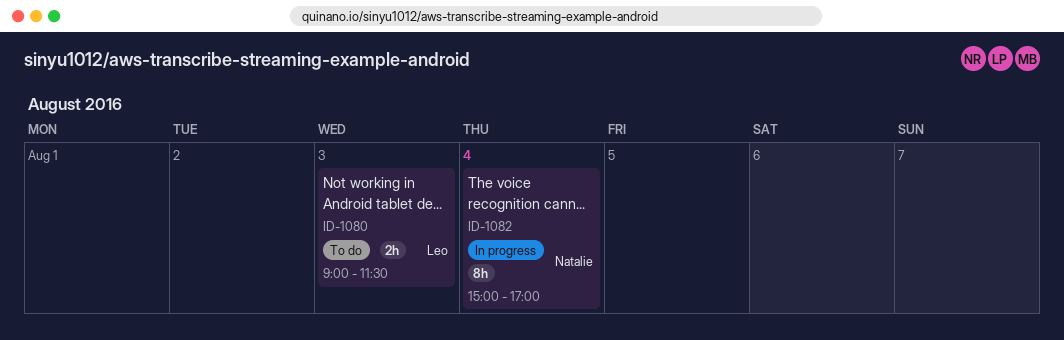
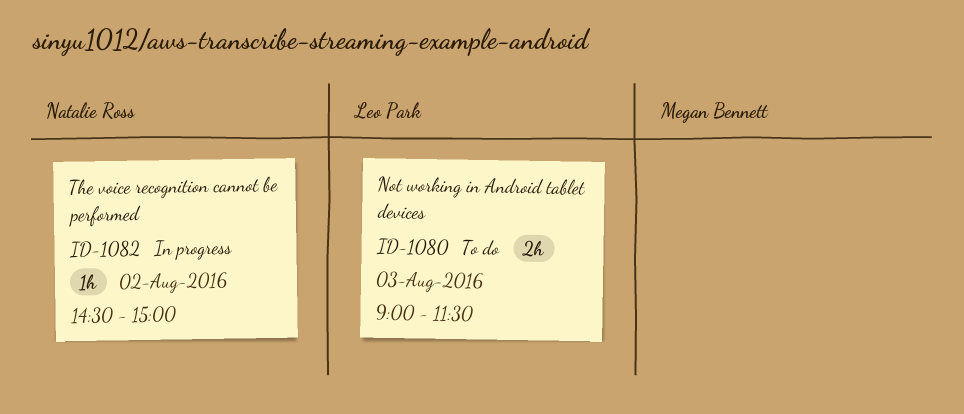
ID-1082, estimate: 8h -> 1h
ID-1082, day: Aug 4 -> Aug 2
ID-1082, begins: 15:00 -> 14:30
ID-1082, ends: 17:00 -> 15:00

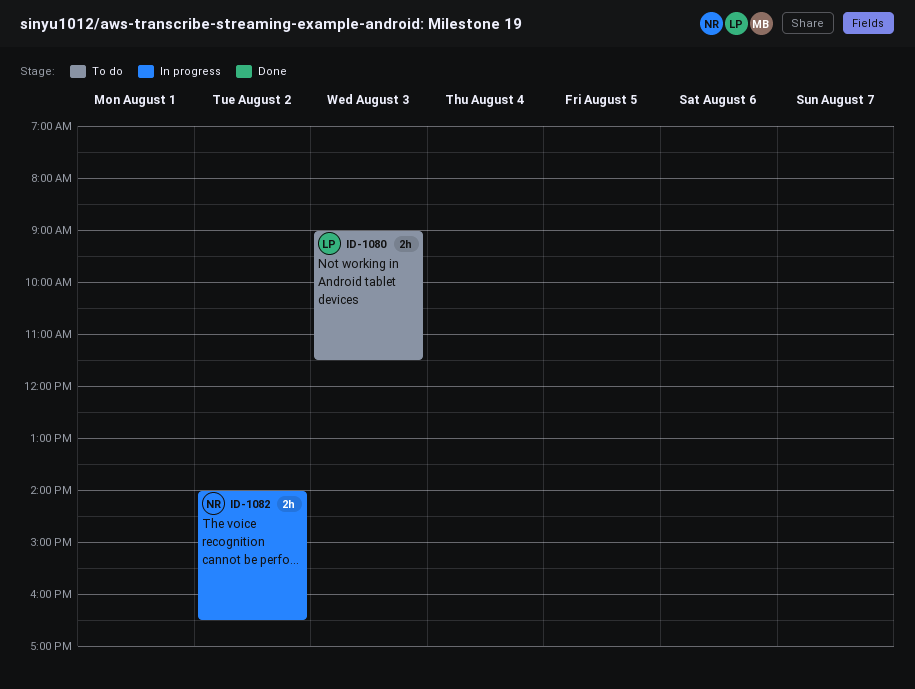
ID-1082, estimate: 1h -> 2h
ID-1082, begins: 14:30 -> 14:00
ID-1082, ends: 15:00 -> 16:30

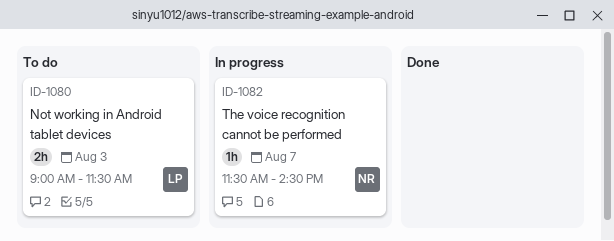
ID-1082, estimate: 2h -> 1h
ID-1082, day: Aug 2 -> Aug 7
ID-1082, begins: 14:00 -> 11:30
ID-1082, ends: 16:30 -> 14:30

